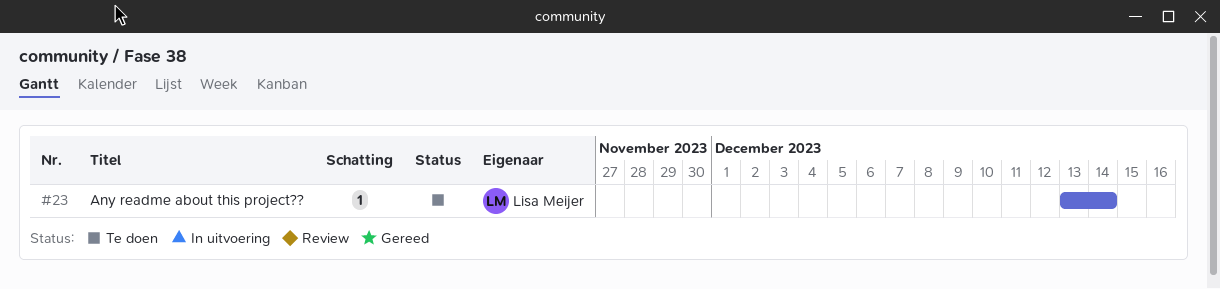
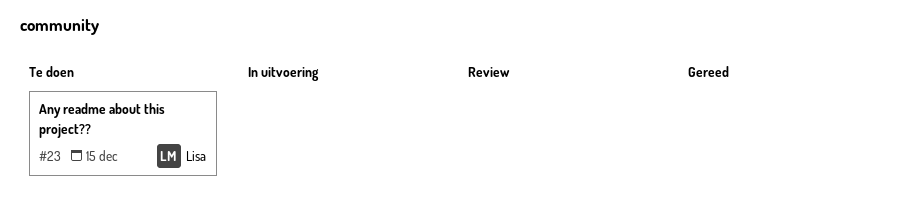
#23, due: Dec 14 -> Dec 15

